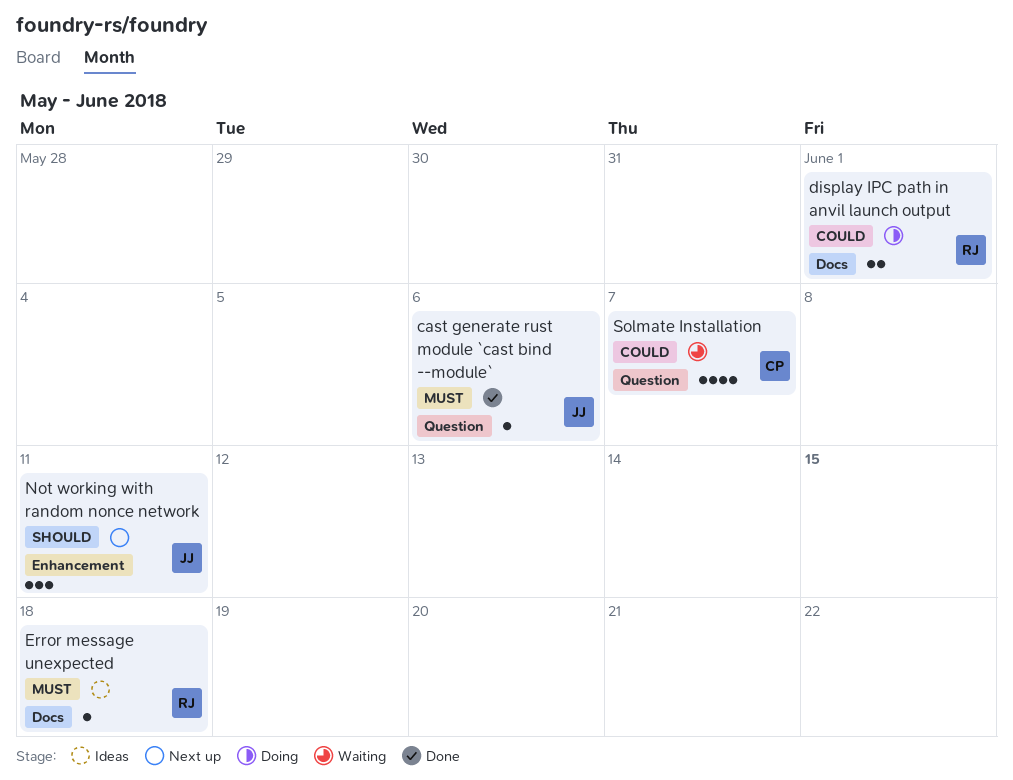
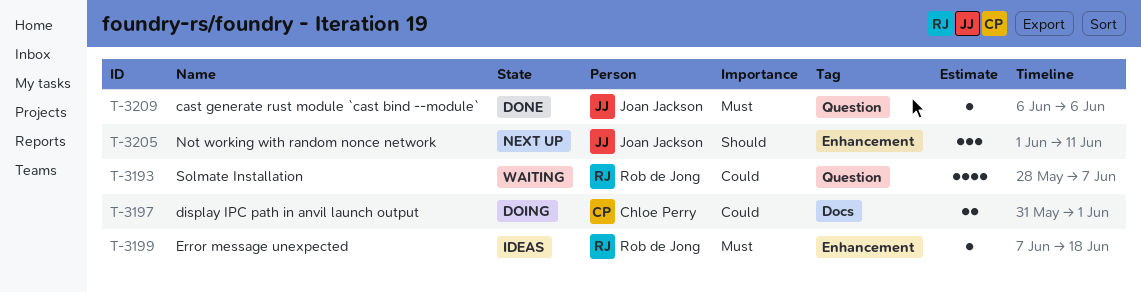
display IPC path in anvil launch output, owner: Rob de Jong -> Chloe Perry
Error message unexpected, label: Docs -> Enhancement
Solmate Installation, owner: Chloe Perry -> Rob de Jong

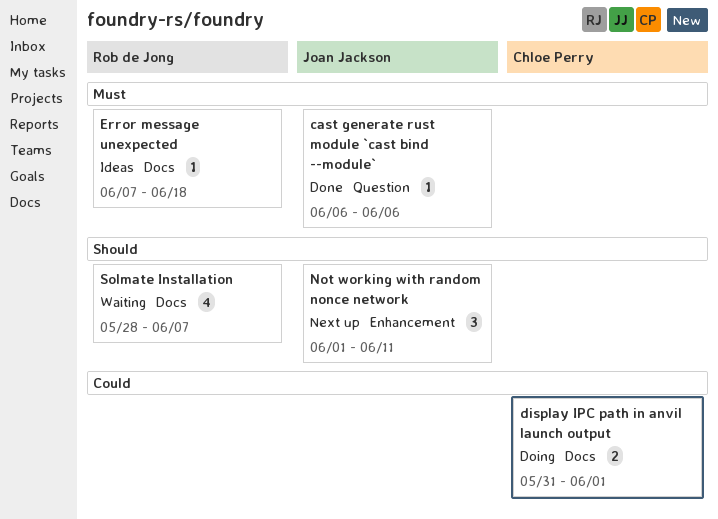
Error message unexpected, label: Enhancement -> Docs
Solmate Installation, priority: Could -> Should
Solmate Installation, label: Question -> Docs

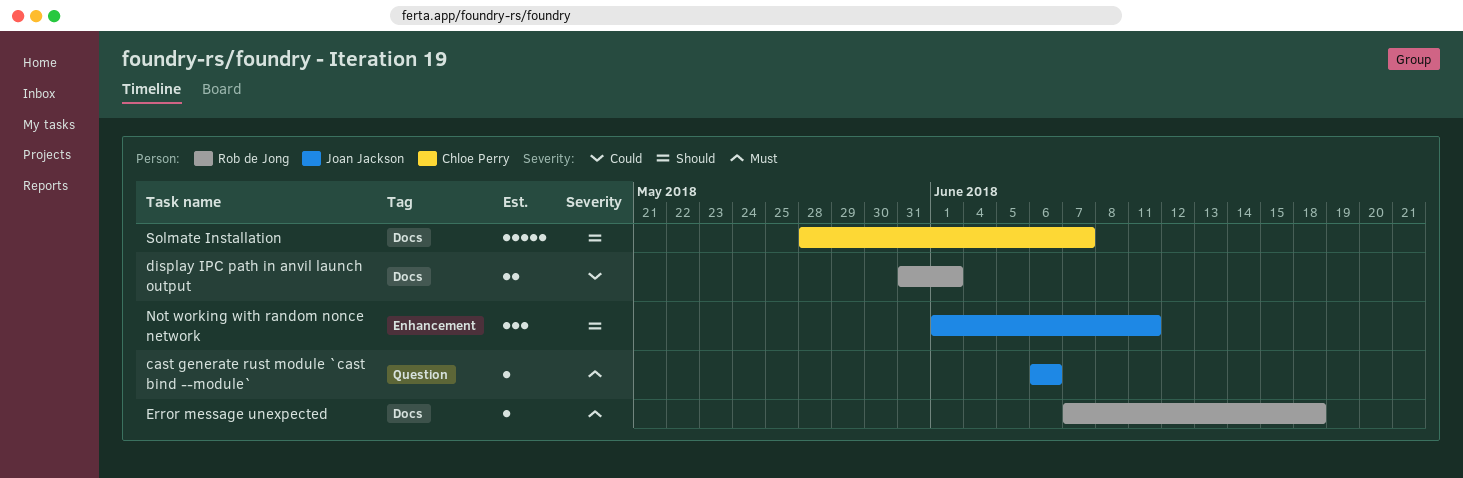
display IPC path in anvil launch output, owner: Chloe Perry -> Rob de Jong
Solmate Installation, owner: Rob de Jong -> Chloe Perry
Solmate Installation, estimate: 4 -> 5

